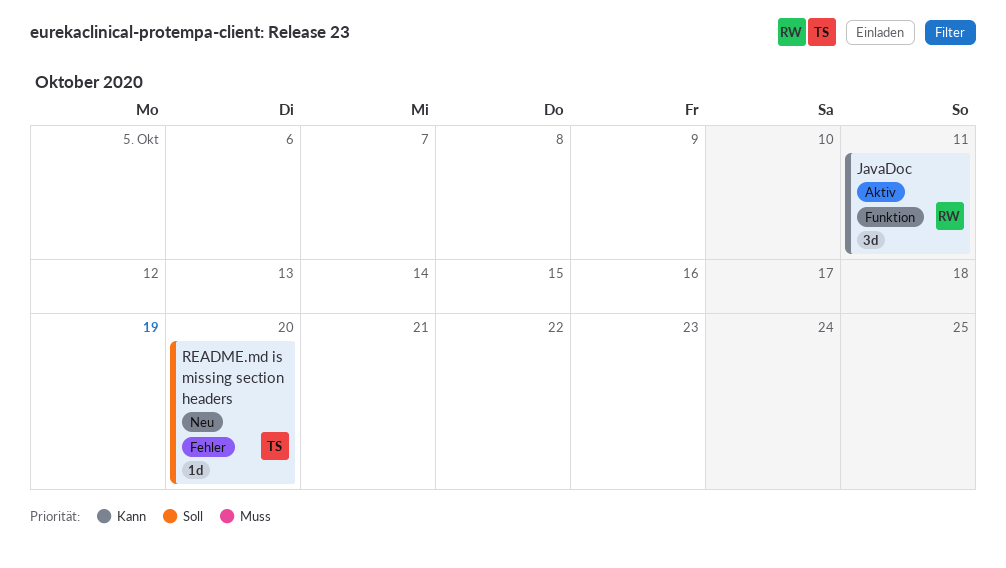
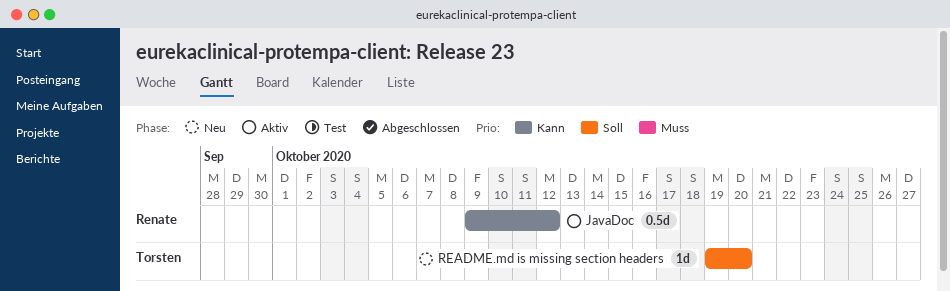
JavaDoc, estimate: 3d -> 0.5d
JavaDoc, due: Oct 11 -> Oct 12

